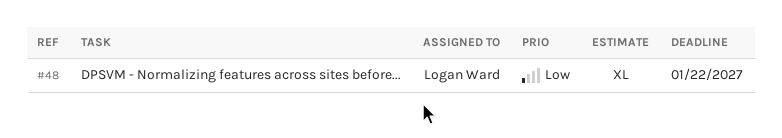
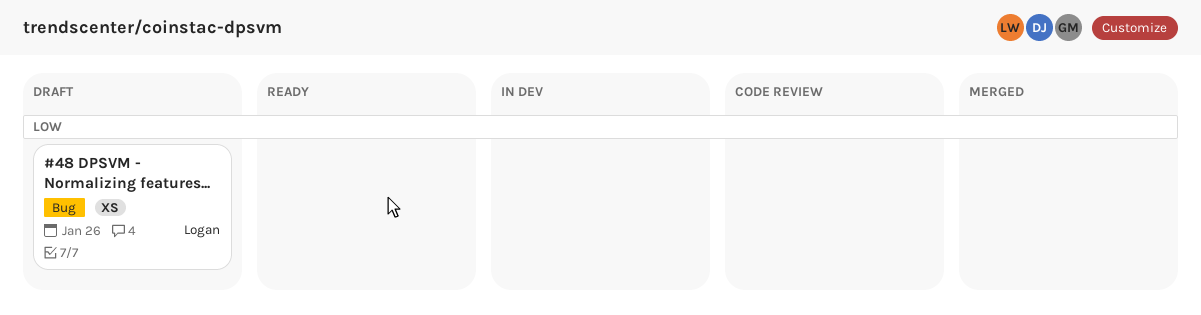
#48, estimate: XL -> XS
#48, due: Jan 22 -> Jan 26

